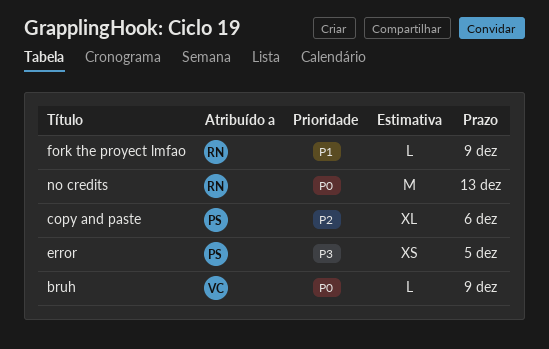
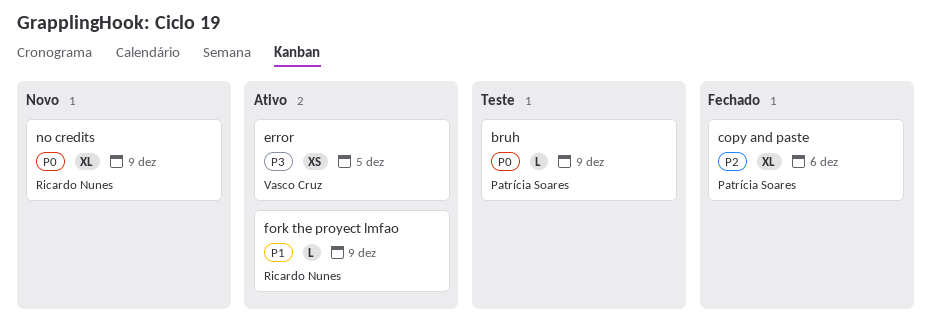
bruh, owner: Vasco Cruz -> Patrícia Soares
error, owner: Patrícia Soares -> Vasco Cruz
no credits, estimate: M -> XL
no credits, due: Dec 13 -> Dec 9

